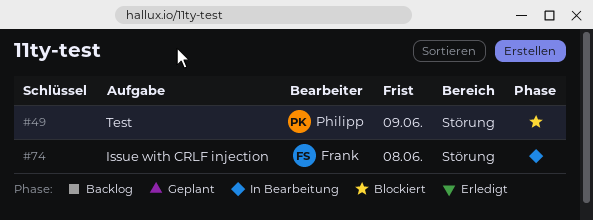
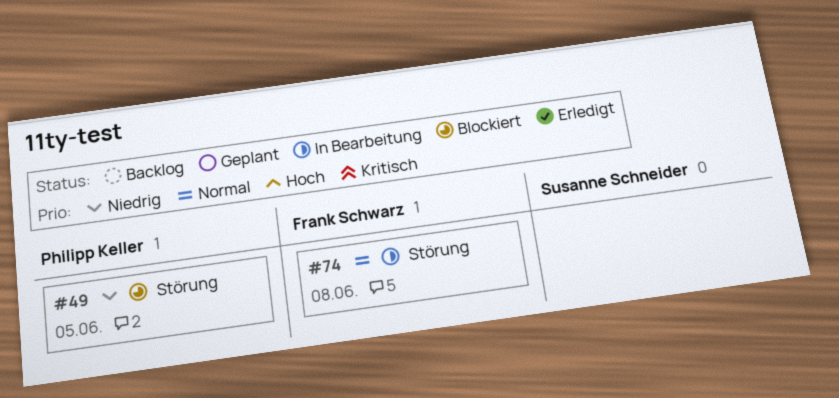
#49, due: Jun 9 -> Jun 5

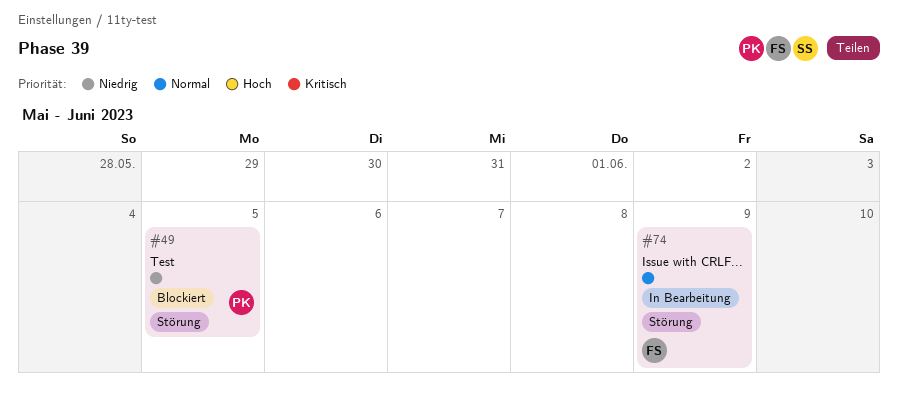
#74, due: Jun 8 -> Jun 9

